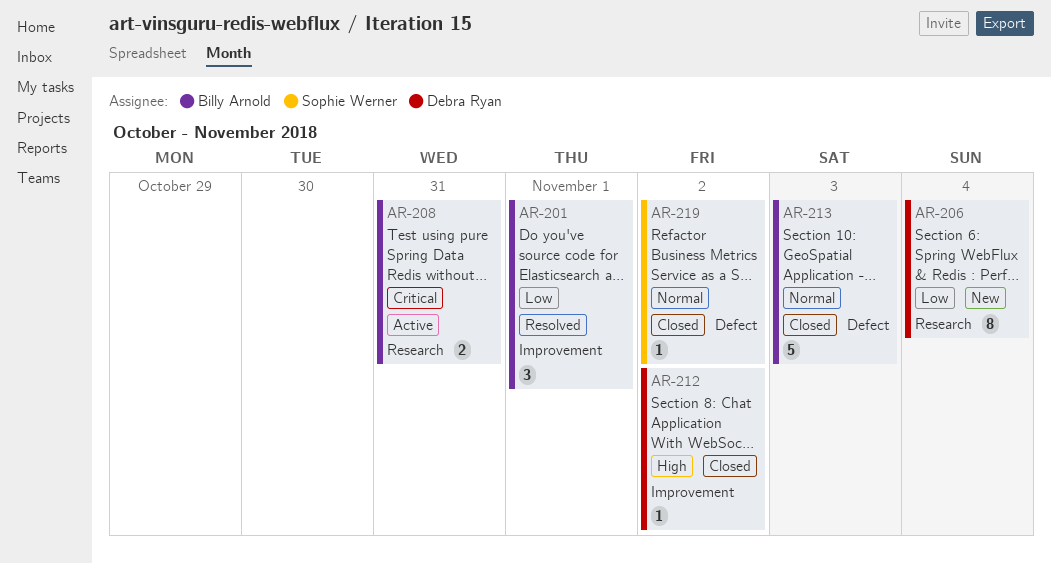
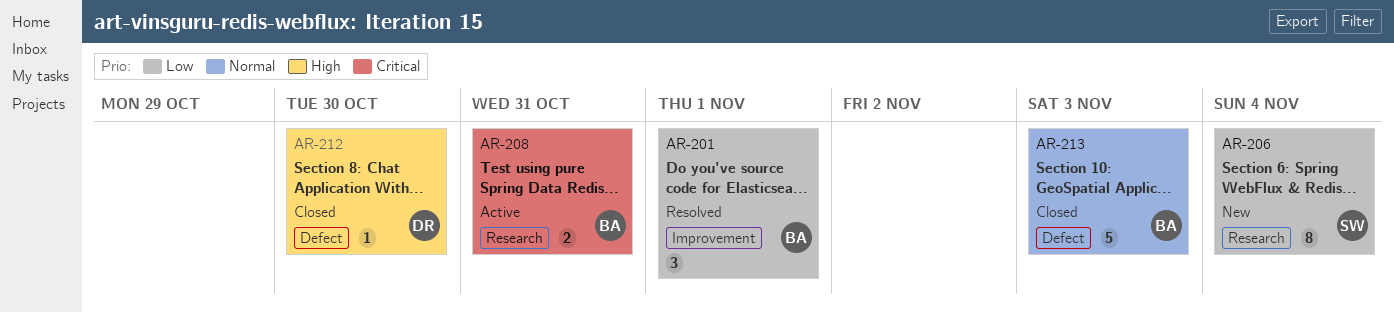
AR-206, owner: Debra Ryan -> Sophie Werner
AR-212, label: Improvement -> Defect
AR-212, due: Nov 2 -> Oct 30
AR-219: present -> none

